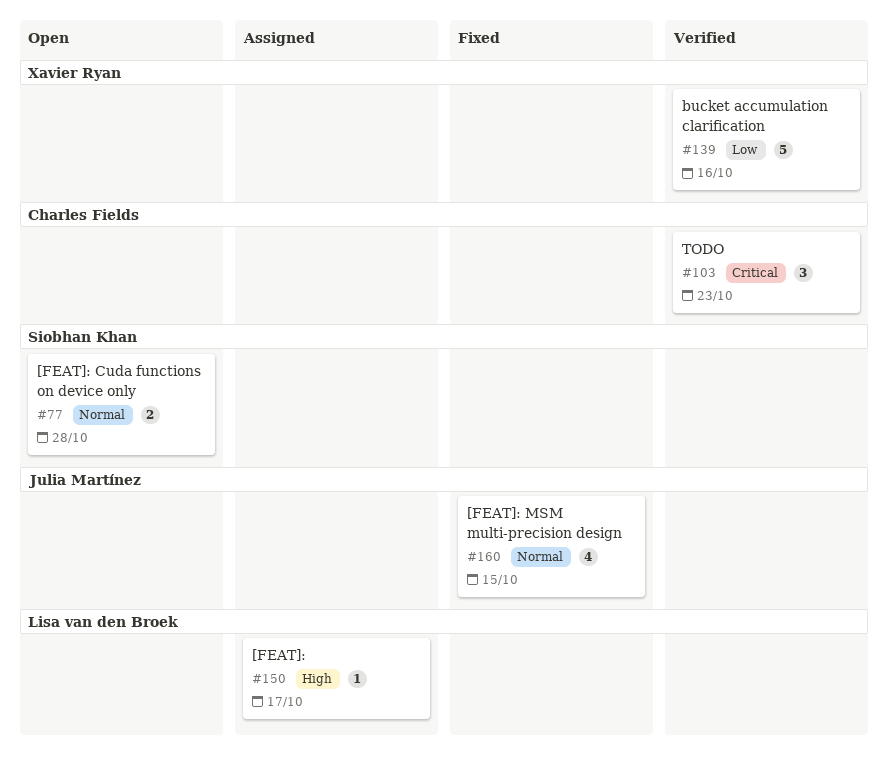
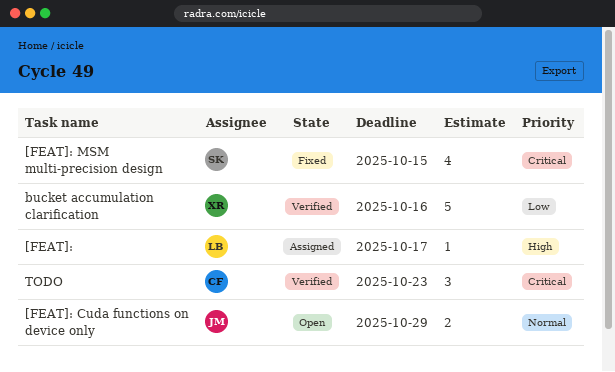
[FEAT]: Cuda functions on device only, owner: Siobhan Khan -> Julia Martínez
[FEAT]: Cuda functions on device only, due: Oct 28 -> Oct 29
[FEAT]: MSM multi-precision design, owner: Julia Martínez -> Siobhan Khan
[FEAT]: MSM multi-precision design, priority: Normal -> Critical

